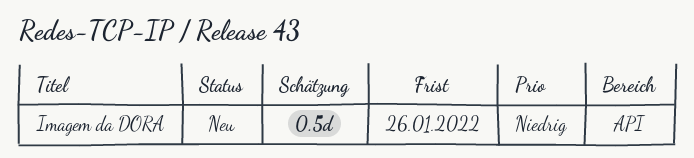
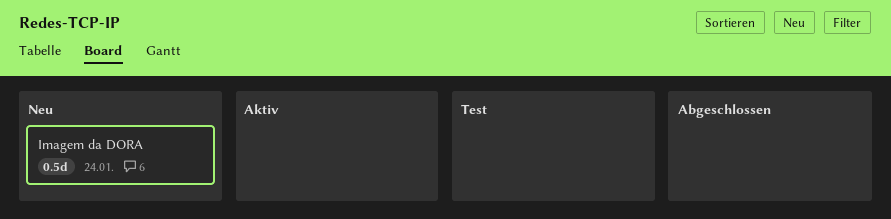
Imagem da DORA, due: Jan 26 -> Jan 24

